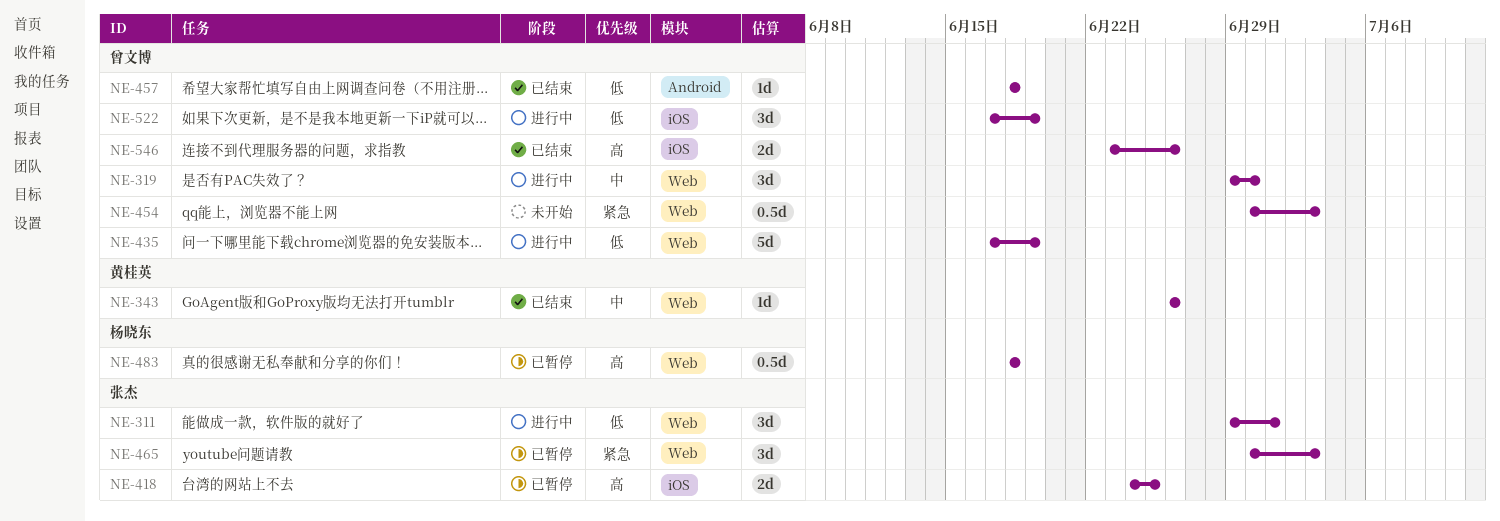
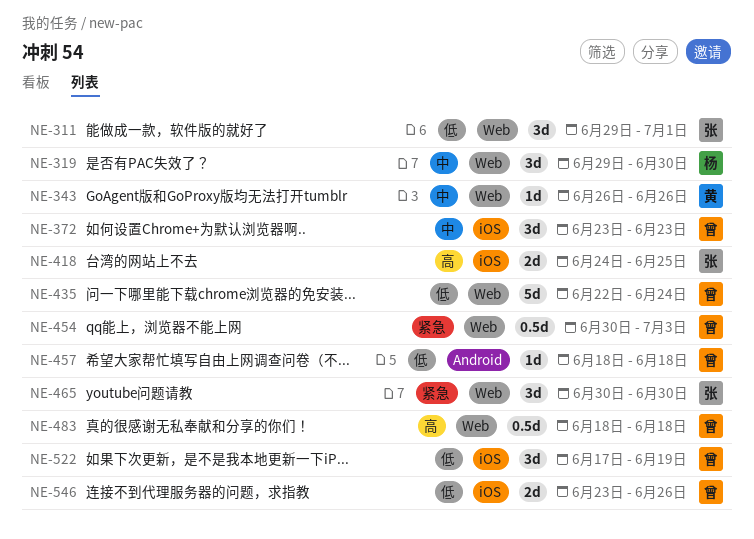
NE-319, owner: 曾文博 -> 杨晓东
NE-372: none -> present
NE-435, start: Jun 17 -> Jun 22
NE-435, due: Jun 19 -> Jun 24
NE-465, due: Jul 3 -> Jun 30
NE-483, owner: 杨晓东 -> 曾文博
NE-546, priority: 高 -> 低

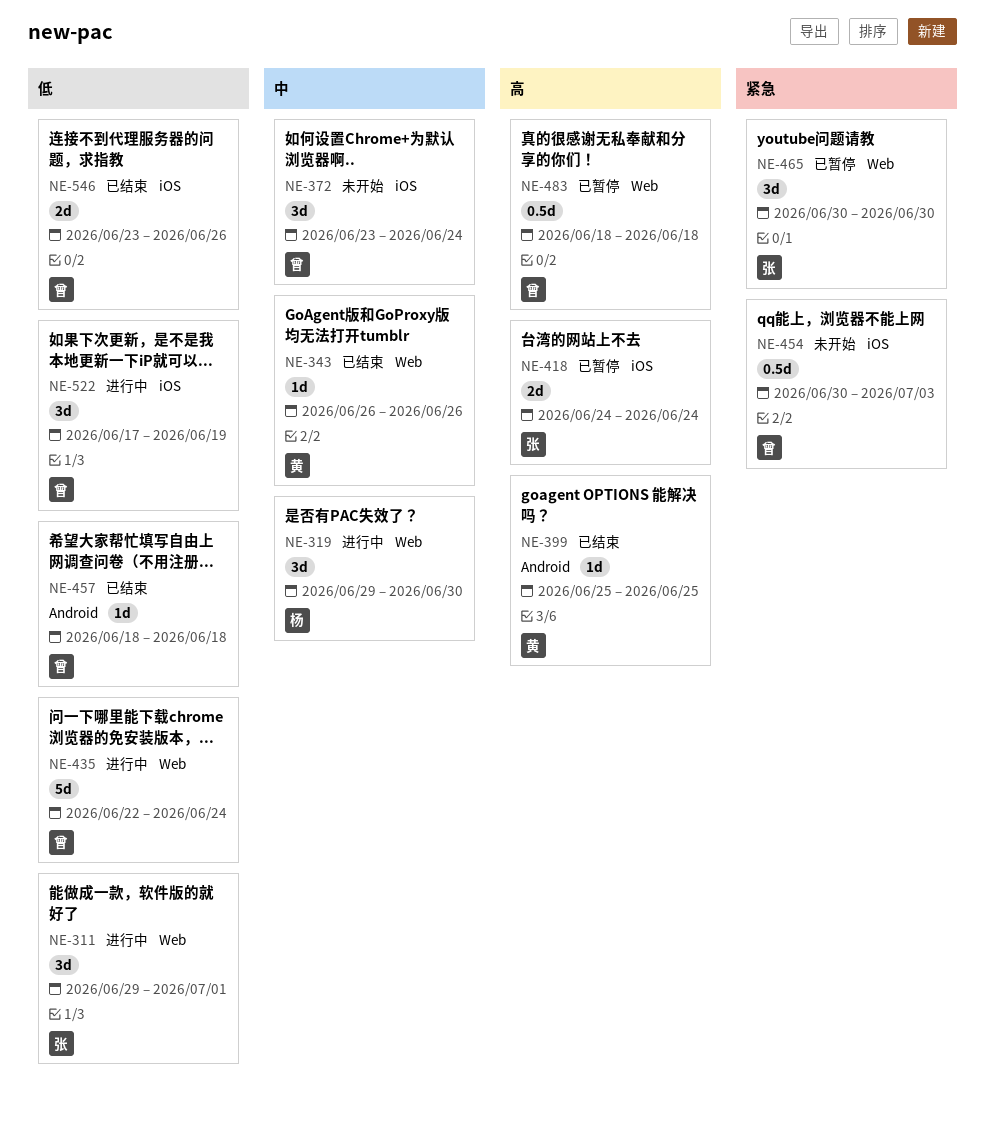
NE-372, due: Jun 23 -> Jun 24
NE-399: none -> present
NE-418, due: Jun 25 -> Jun 24
NE-454, label: Web -> iOS

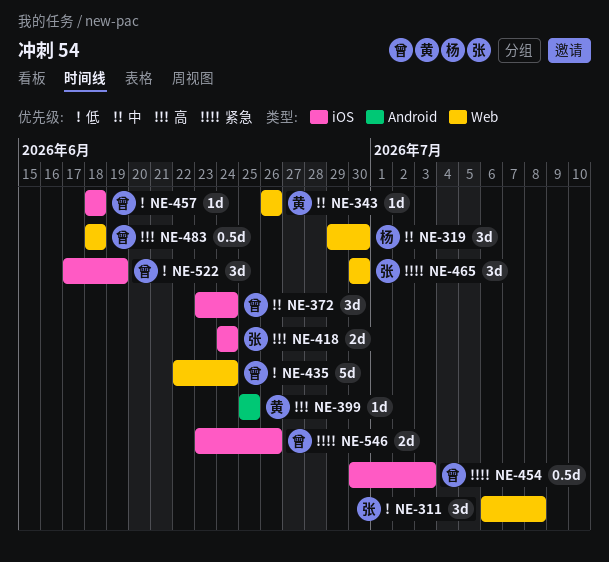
NE-311, start: Jun 29 -> Jul 6
NE-311, due: Jul 1 -> Jul 8
NE-457, label: Android -> iOS
NE-546, priority: 低 -> 紧急

